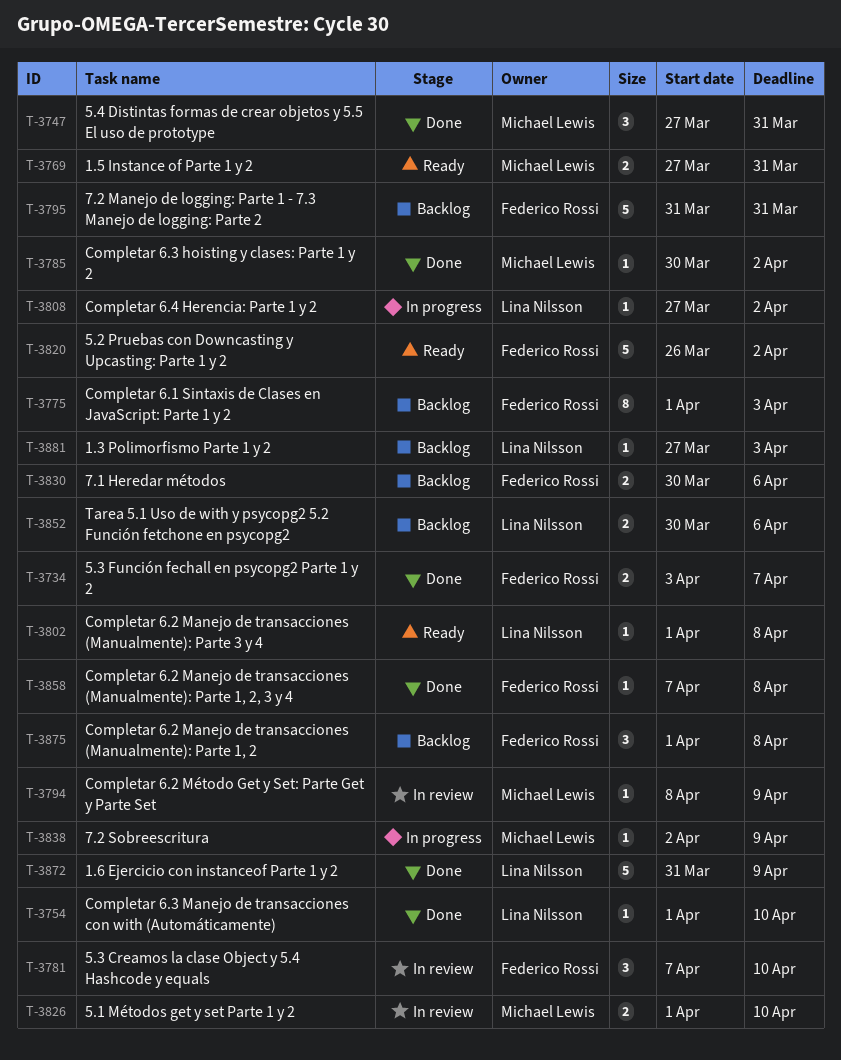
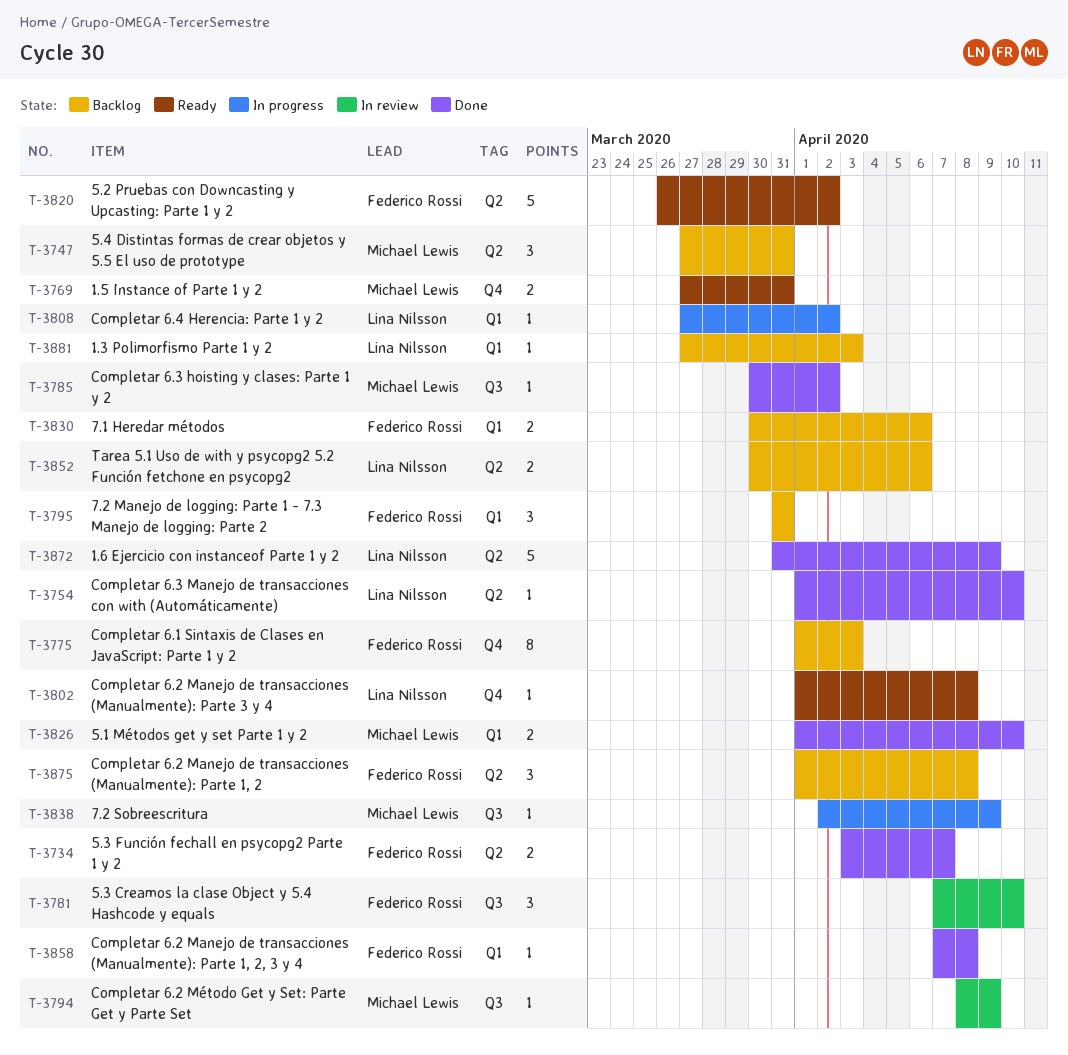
T-3747, status: Done -> Backlog
T-3795, estimate: 5 -> 3
T-3826, status: In review -> Done

